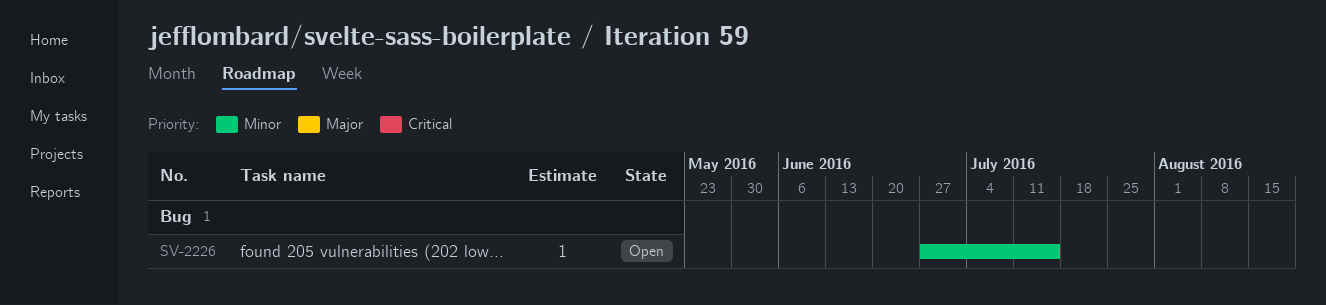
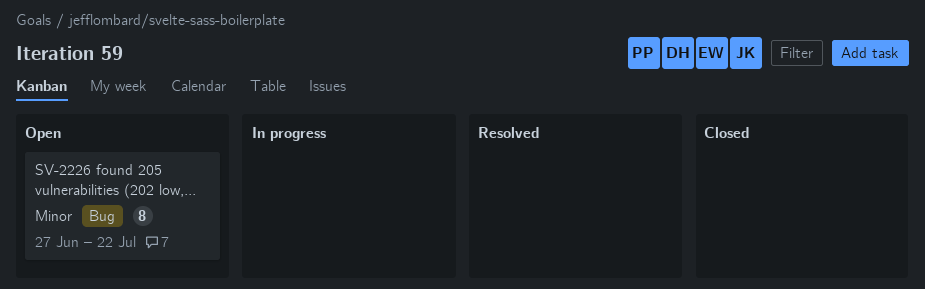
SV-2226, estimate: 1 -> 8
SV-2226, due: Jul 15 -> Jul 22

